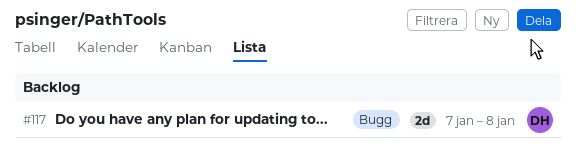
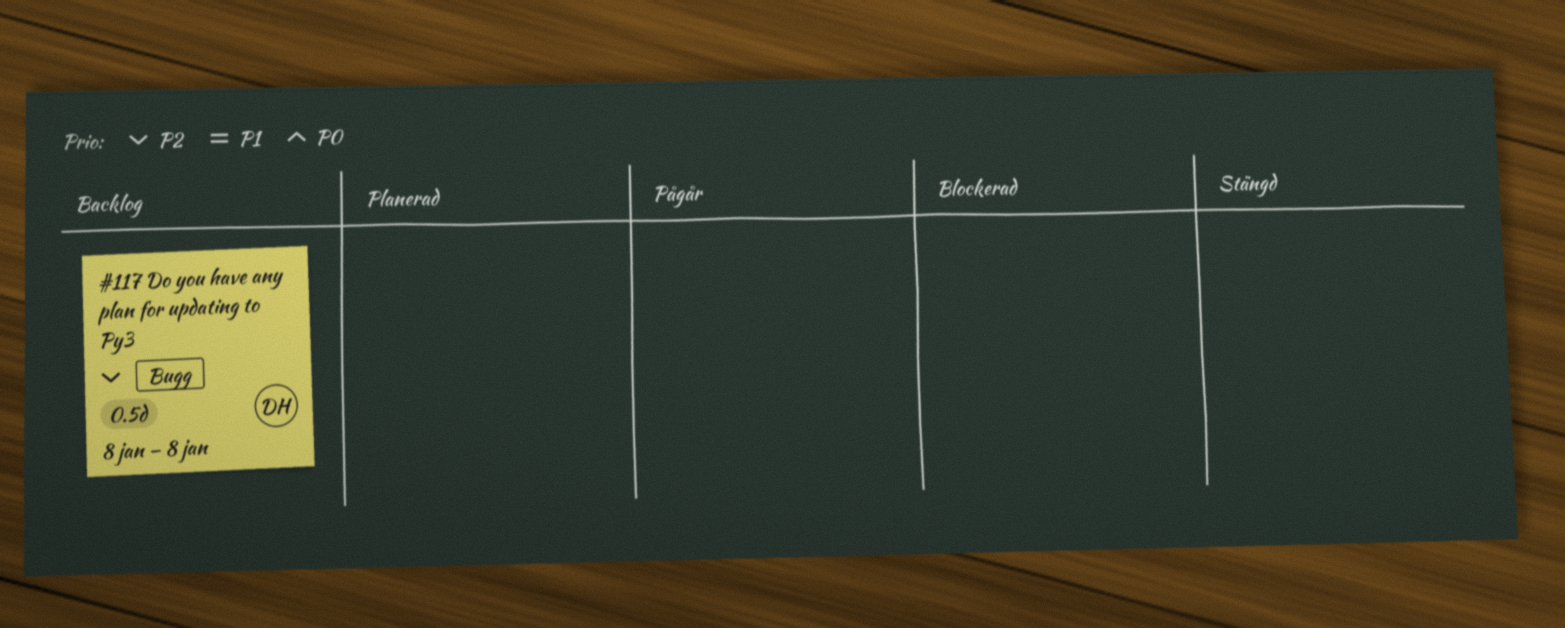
#117, estimate: 2d -> 0.5d
#117, start: Jan 7 -> Jan 8

